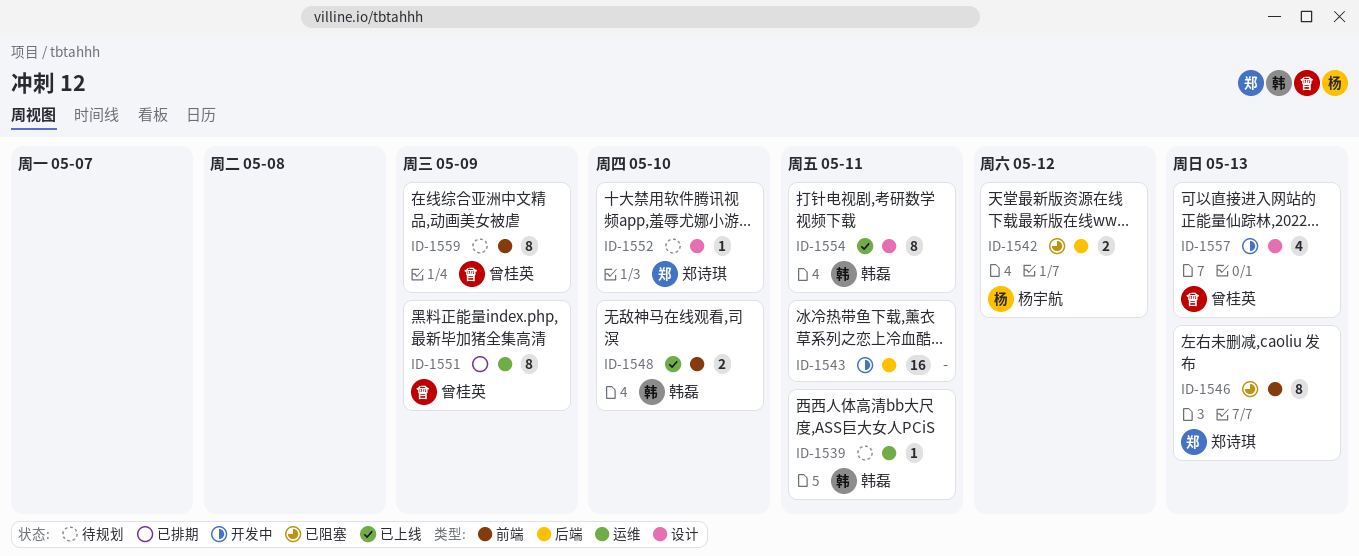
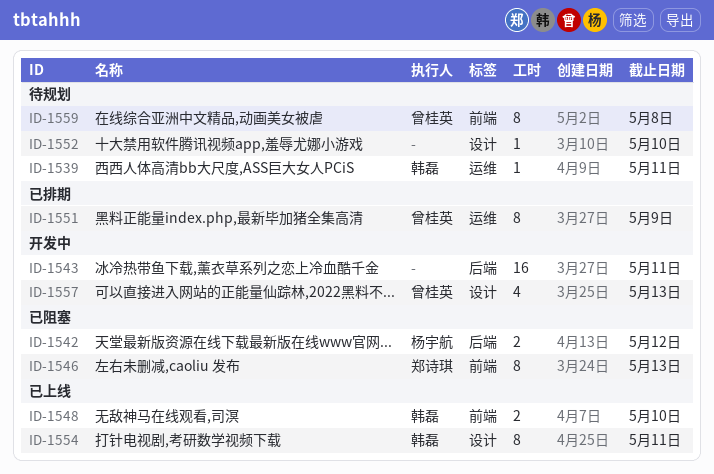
ID-1552, owner: 郑诗琪 -> none
ID-1559, due: May 9 -> May 8

